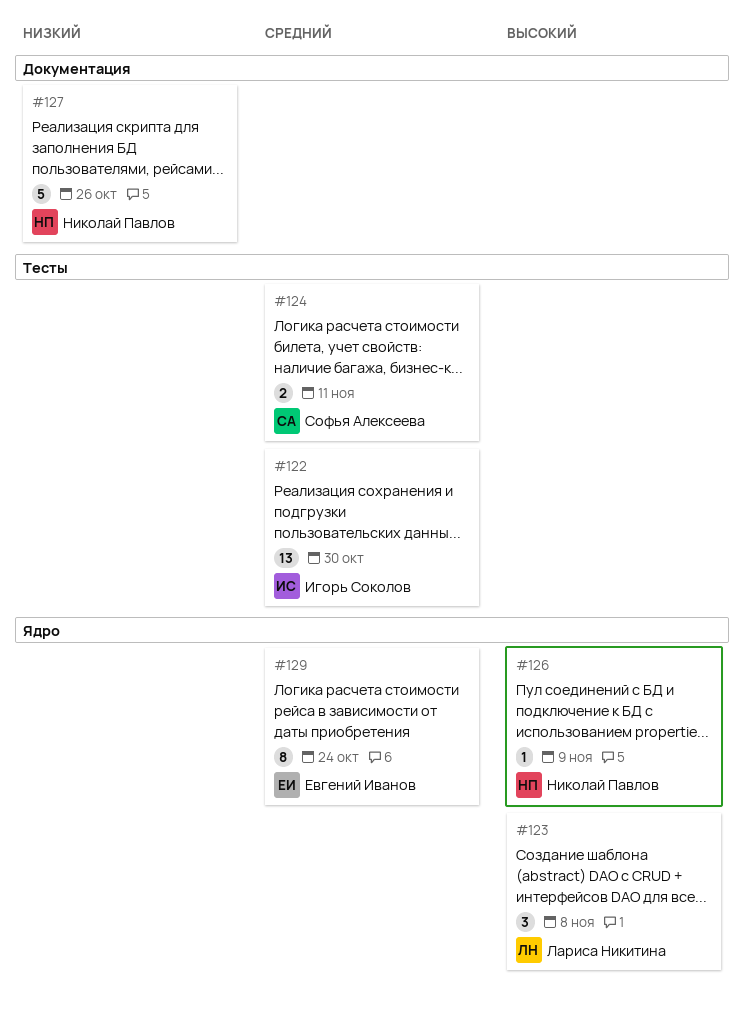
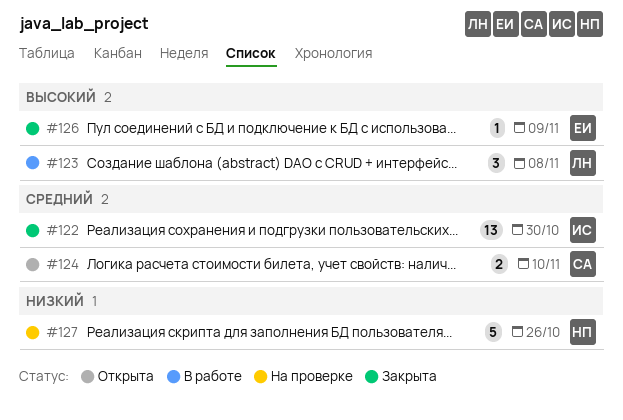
#124, due: Nov 11 -> Nov 10
#126, owner: Николай Павлов -> Евгений Иванов
#129: present -> none

